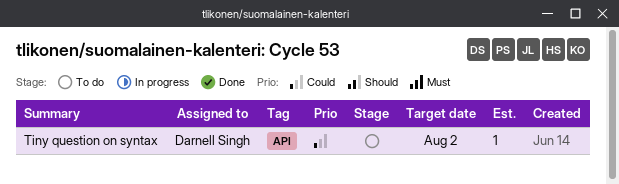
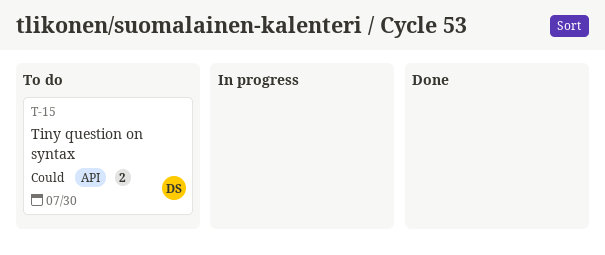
Tiny question on syntax, estimate: 1 -> 2
Tiny question on syntax, due: Aug 2 -> Jul 30

